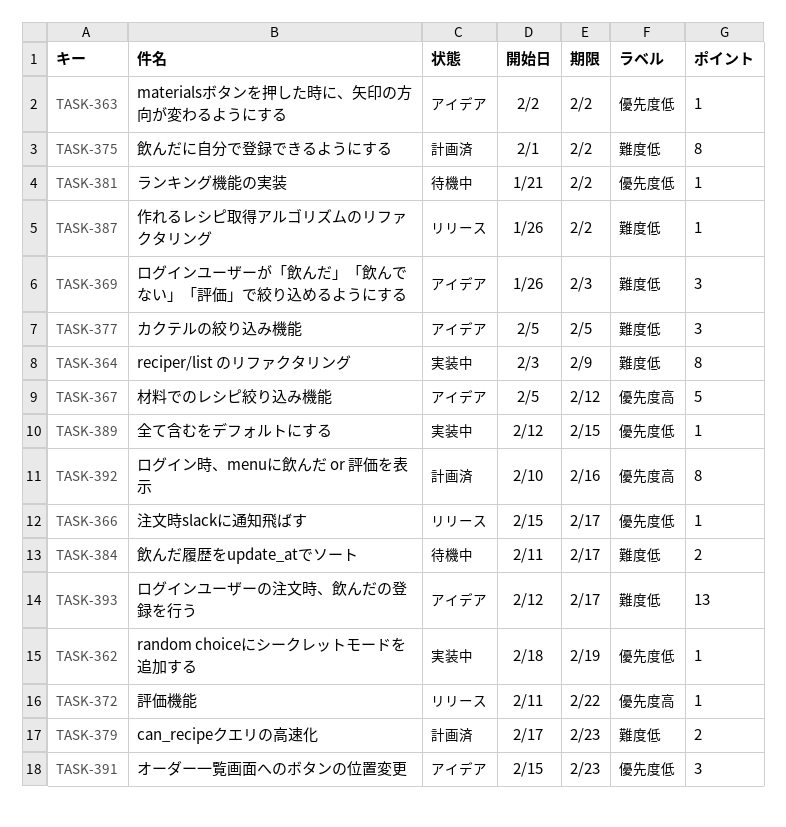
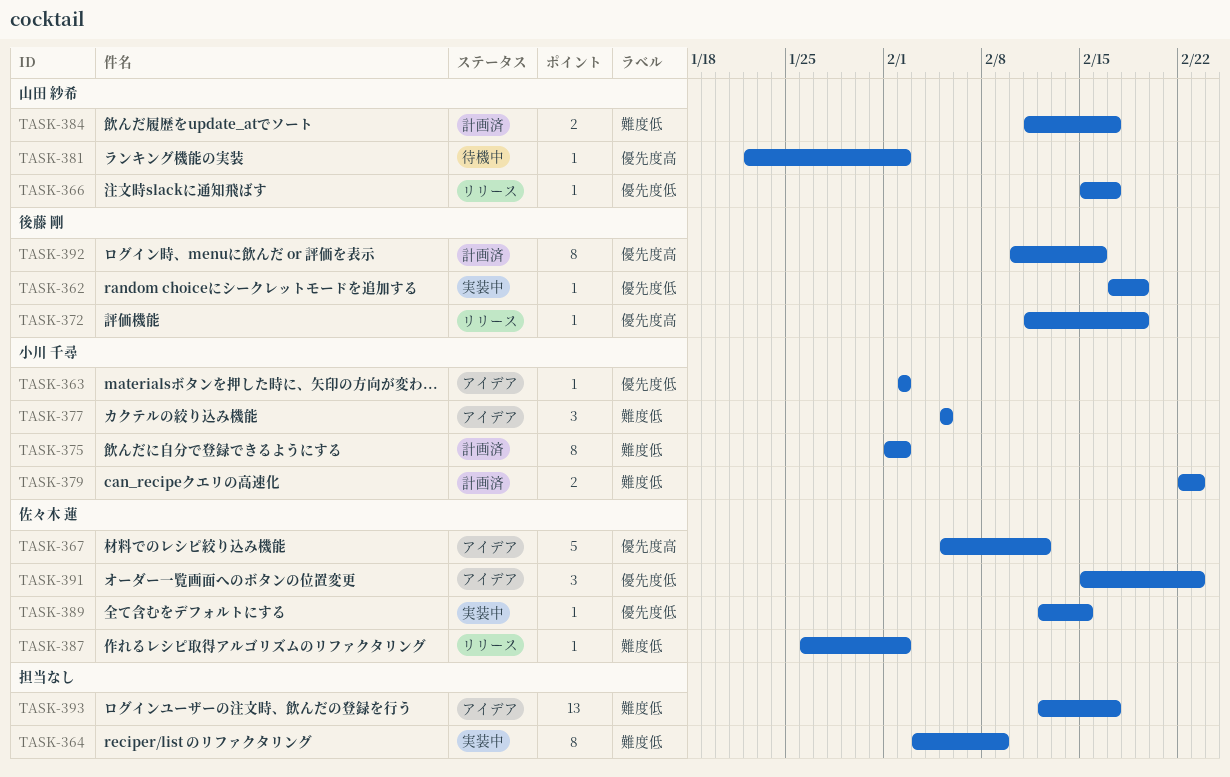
TASK-362, start: Feb 18 -> Feb 17
TASK-369: present -> none
TASK-372, due: Feb 22 -> Feb 19
TASK-379, start: Feb 17 -> Feb 22
TASK-381, label: 優先度低 -> 優先度高
TASK-381, start: Jan 21 -> Jan 22
TASK-384, status: 待機中 -> 計画済

